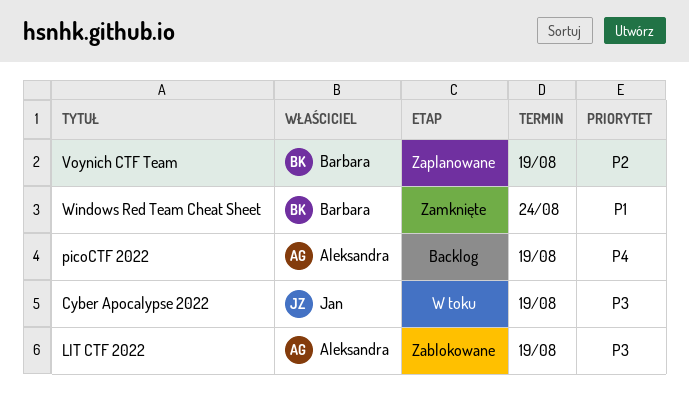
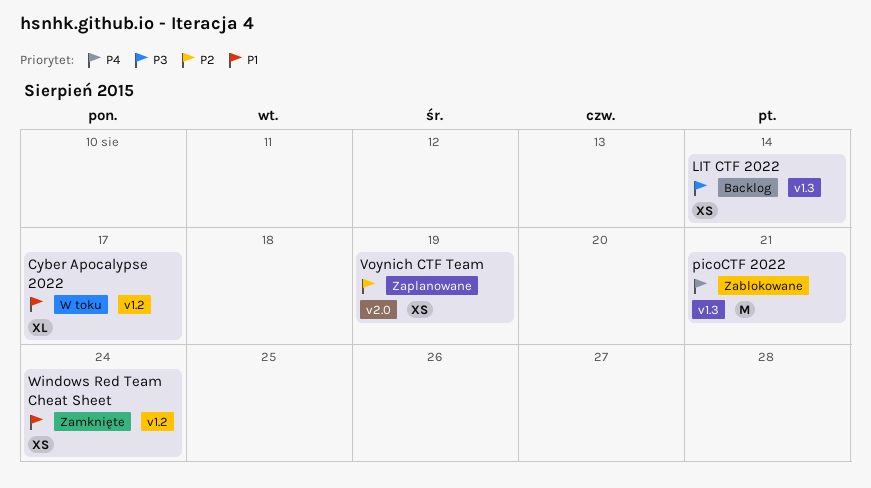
Cyber Apocalypse 2022, priority: P3 -> P1
Cyber Apocalypse 2022, due: Aug 19 -> Aug 17
LIT CTF 2022, status: Zablokowane -> Backlog
LIT CTF 2022, due: Aug 19 -> Aug 14
picoCTF 2022, status: Backlog -> Zablokowane
picoCTF 2022, due: Aug 19 -> Aug 21

